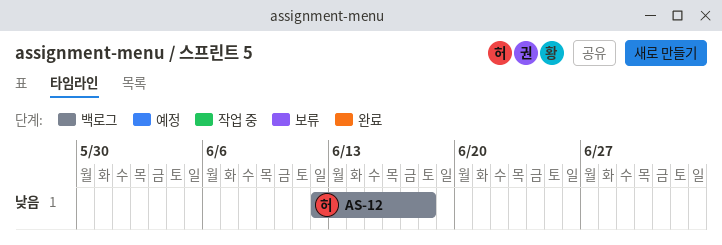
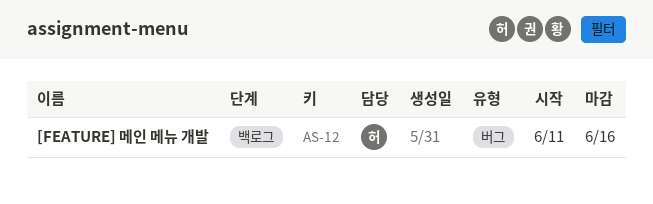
AS-12, start: Jun 12 -> Jun 11
AS-12, due: Jun 18 -> Jun 16

